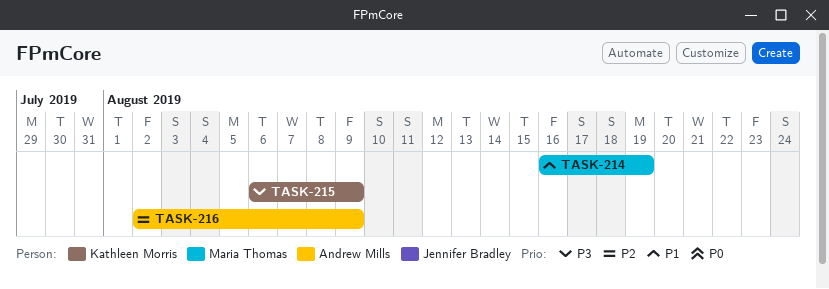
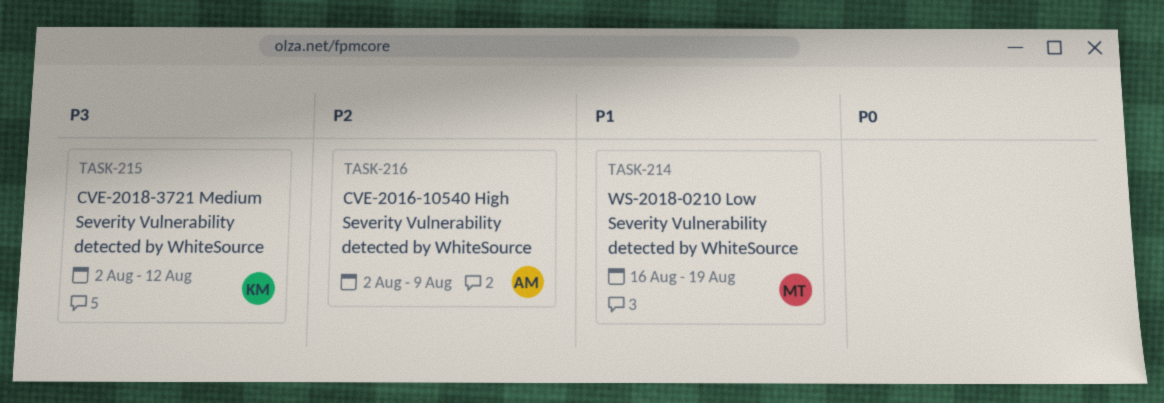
TASK-215, start: Aug 6 -> Aug 2
TASK-215, due: Aug 9 -> Aug 12

